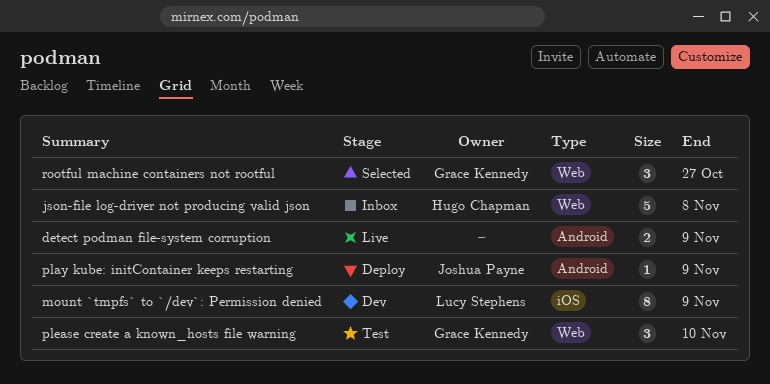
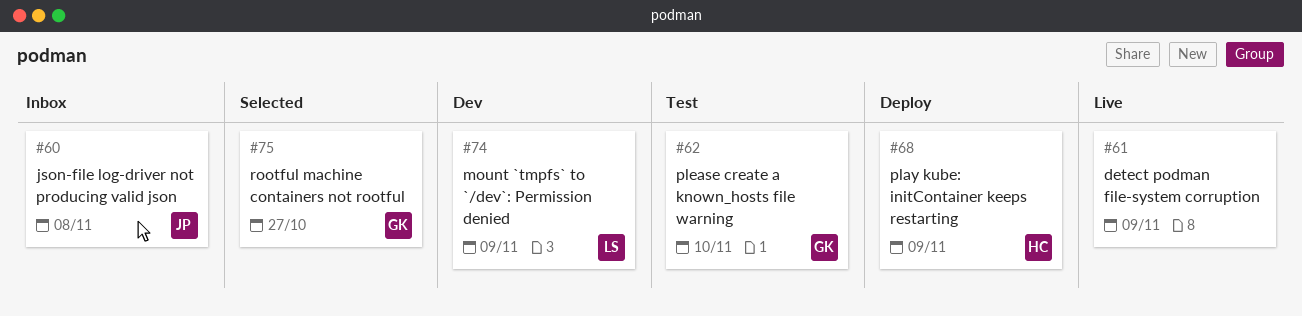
json-file log-driver not producing valid json, owner: Hugo Chapman -> Joshua Payne
play kube: initContainer keeps restarting, owner: Joshua Payne -> Hugo Chapman

